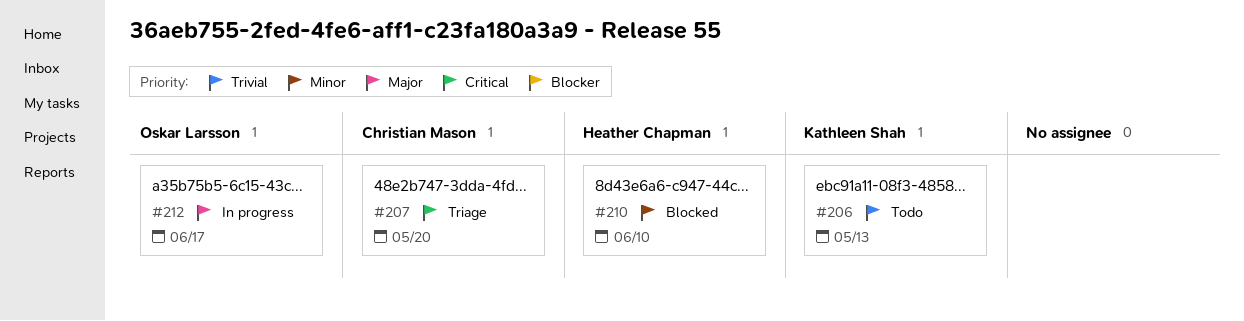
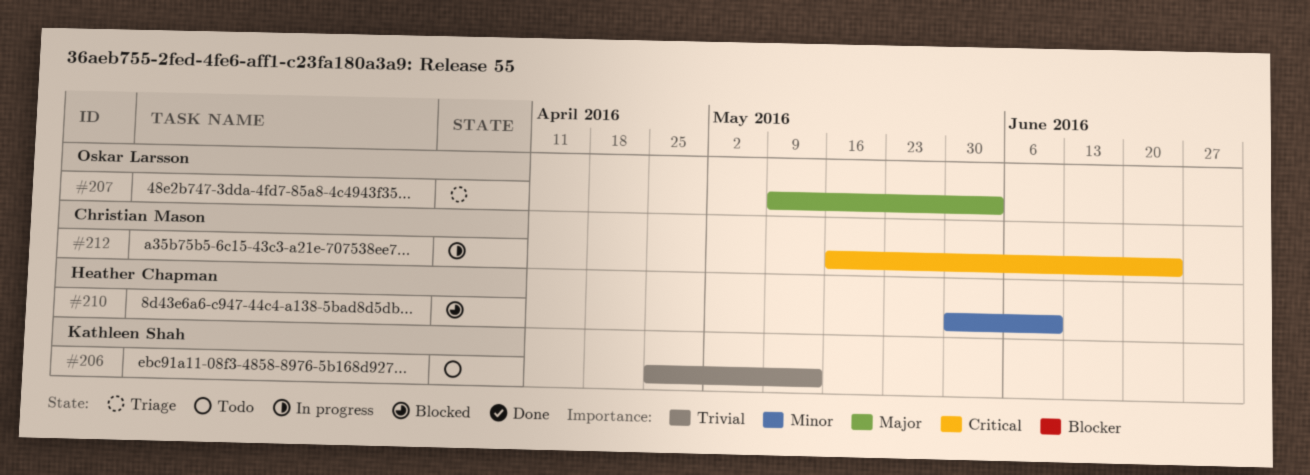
#207, owner: Christian Mason -> Oskar Larsson
#207, priority: Critical -> Major
#207, due: May 20 -> Jun 3
#212, owner: Oskar Larsson -> Christian Mason
#212, priority: Major -> Critical
#212, due: Jun 17 -> Jun 24

